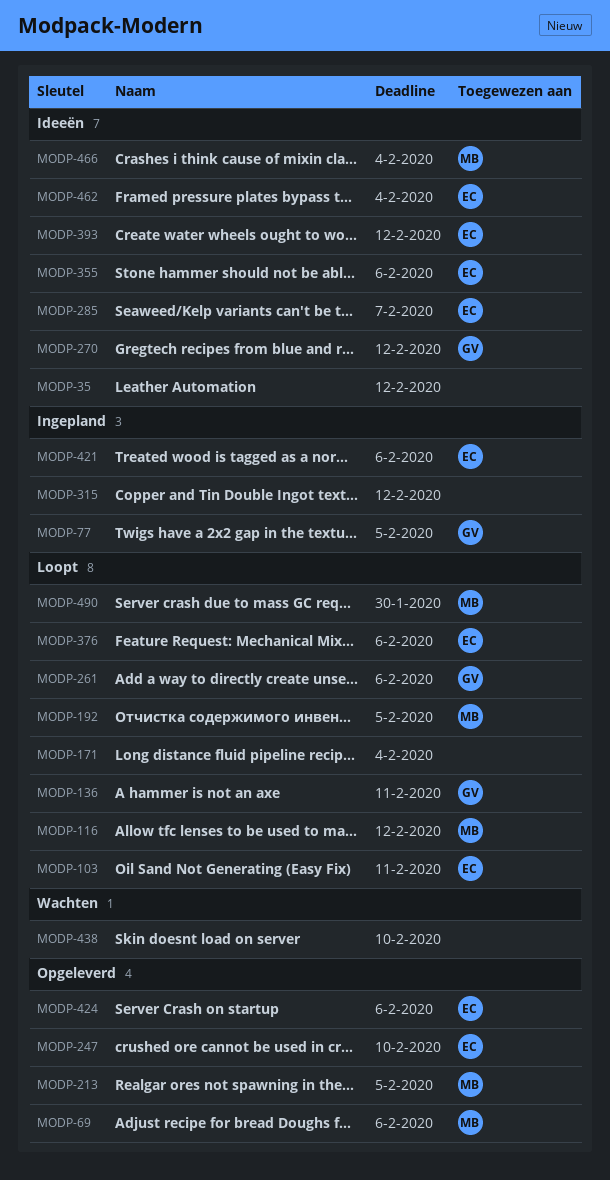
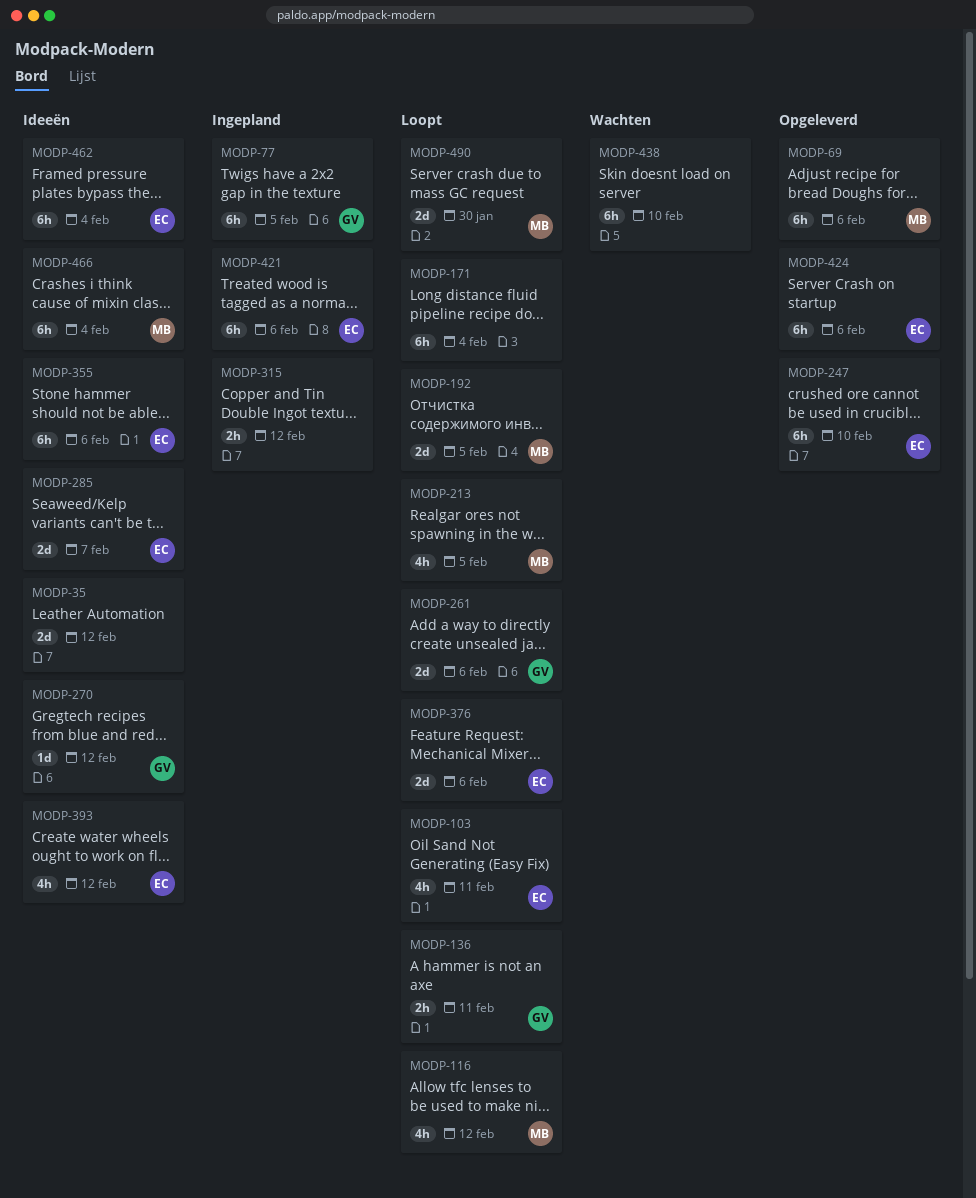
MODP-213, status: Opgeleverd -> Loopt

